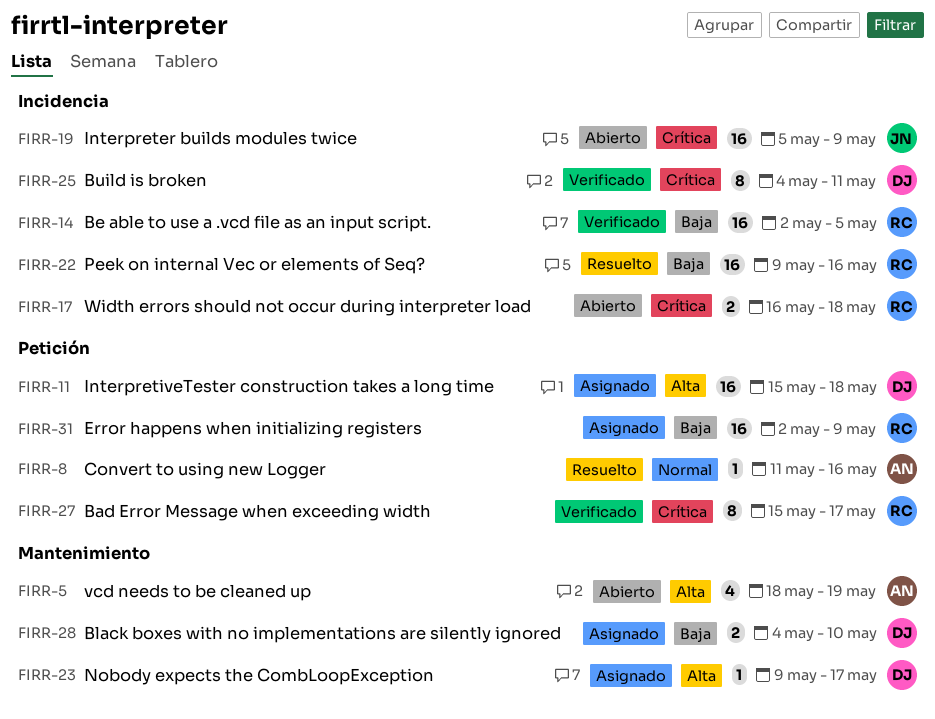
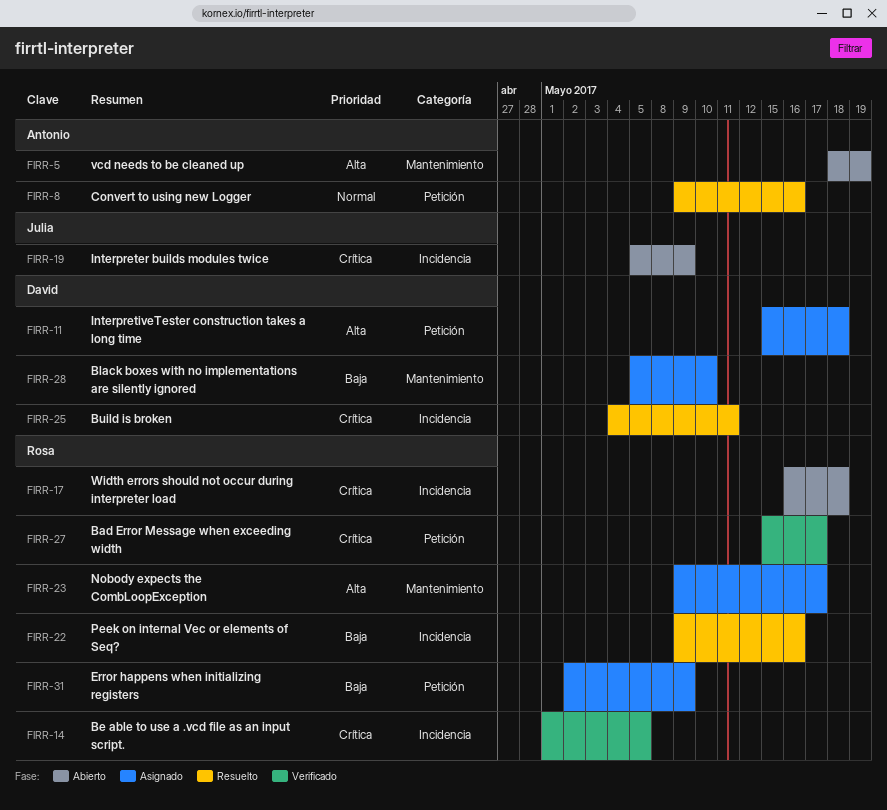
FIRR-8, start: May 11 -> May 9
FIRR-14, priority: Baja -> Crítica
FIRR-14, start: May 2 -> May 1
FIRR-23, owner: David -> Rosa
FIRR-25, status: Verificado -> Resuelto
FIRR-28, start: May 4 -> May 5

